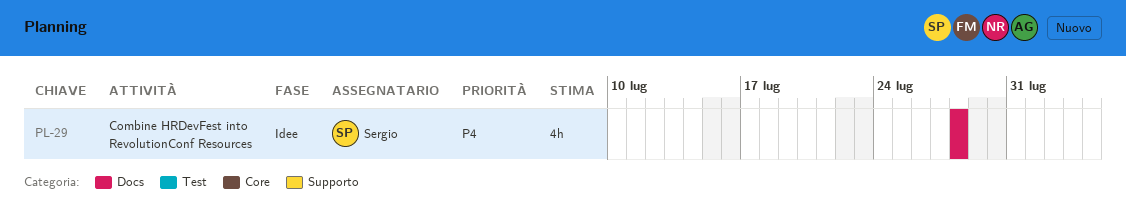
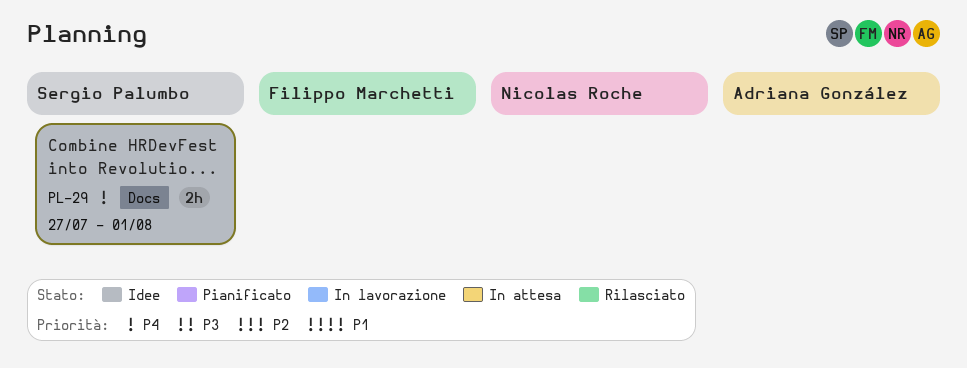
PL-29, estimate: 4h -> 2h
PL-29, start: Jul 28 -> Jul 27
PL-29, due: Jul 28 -> Aug 1

